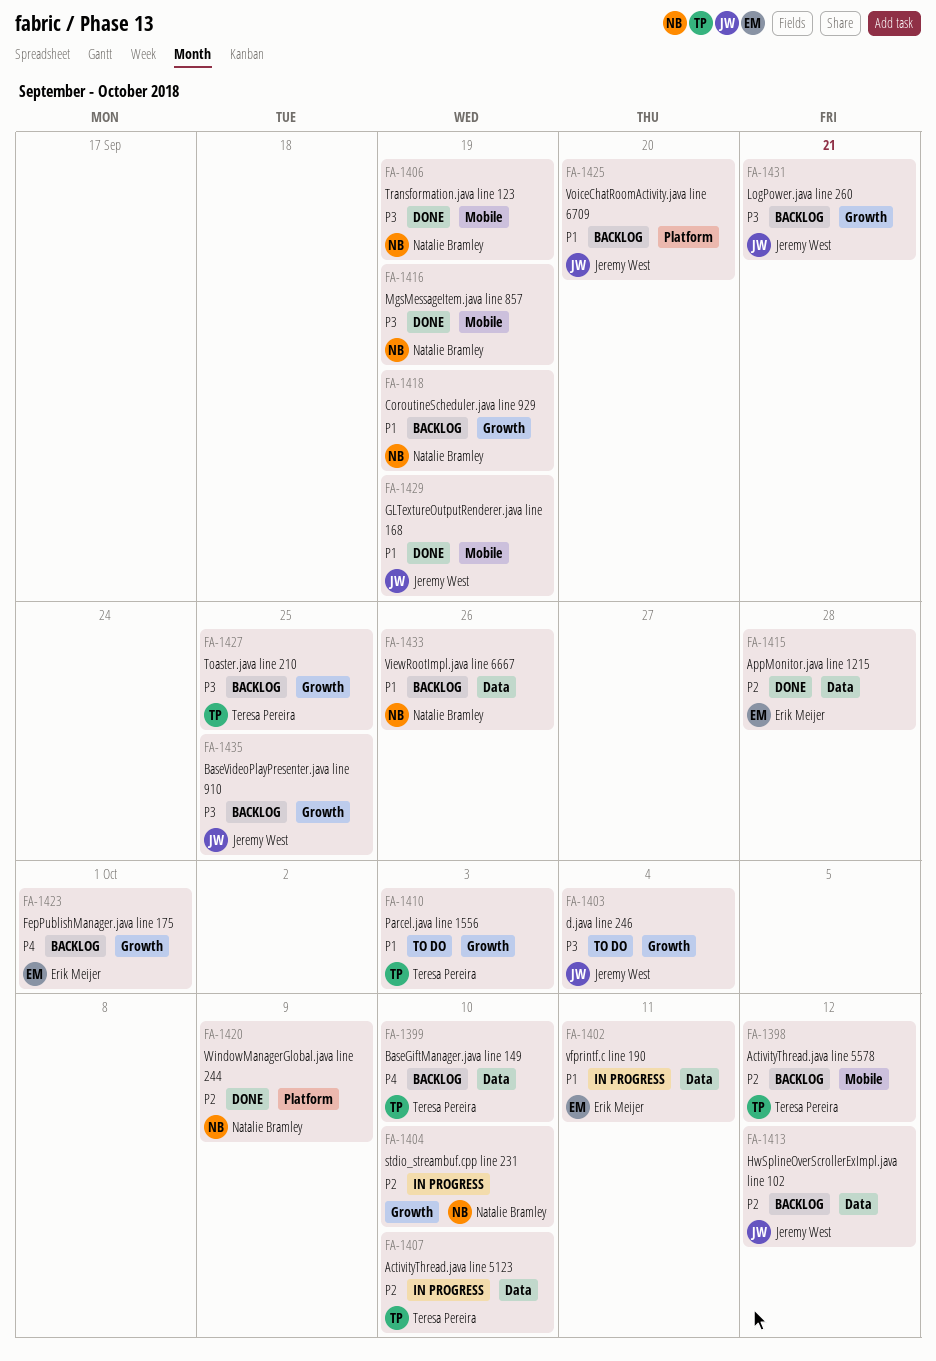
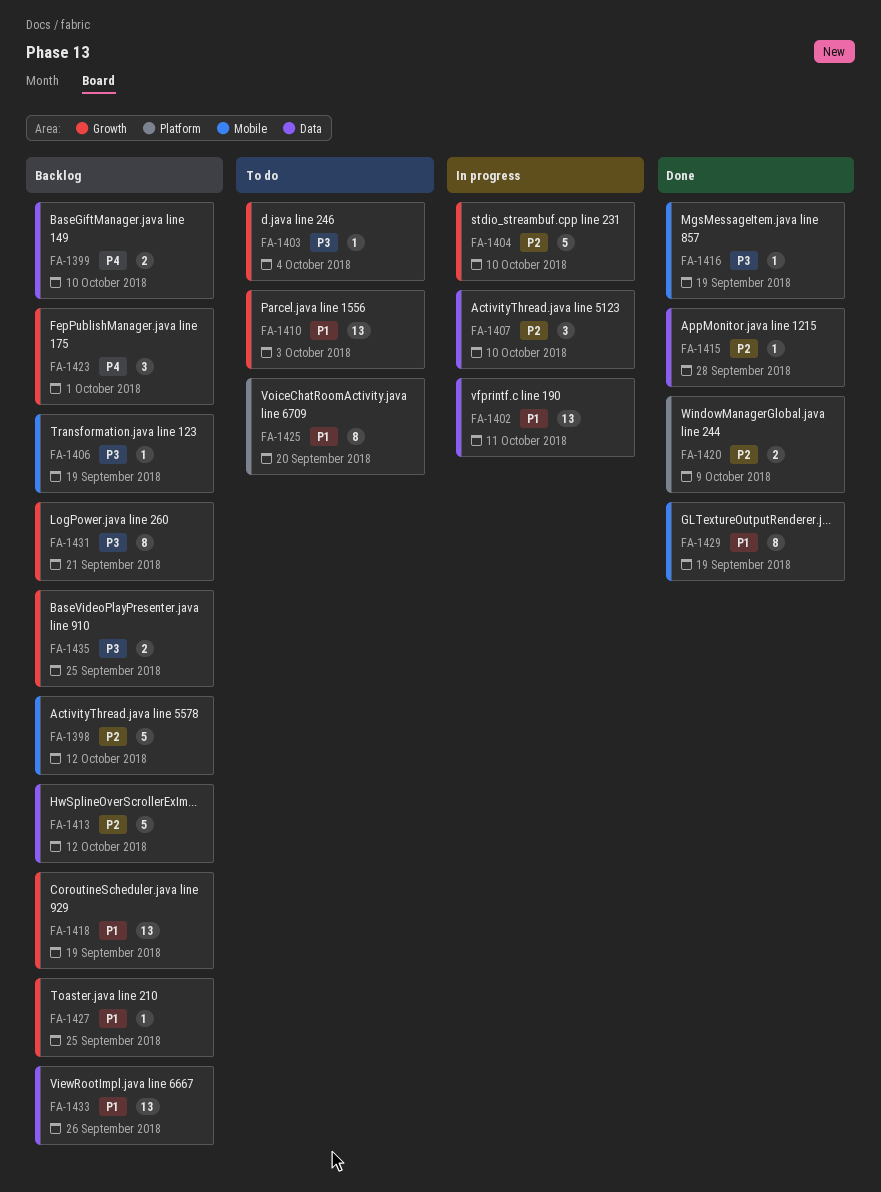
FA-1406, status: Done -> Backlog
FA-1425, status: Backlog -> To do
FA-1427, priority: P3 -> P1

